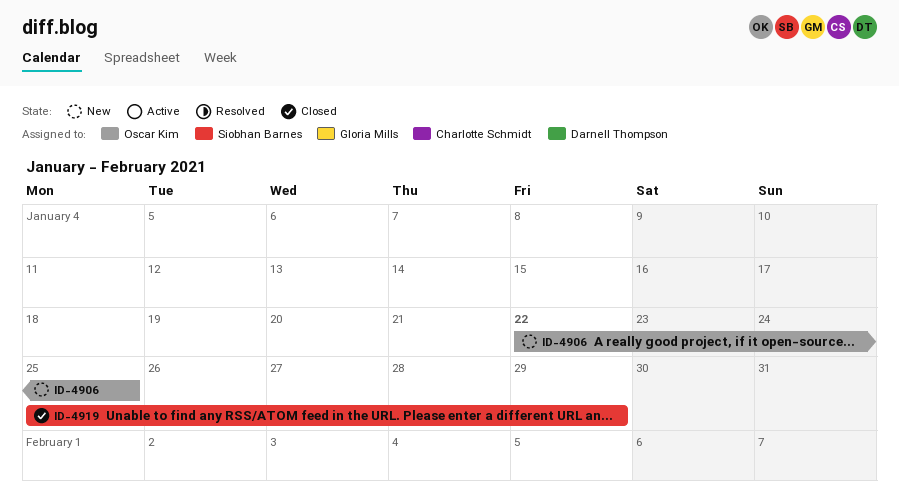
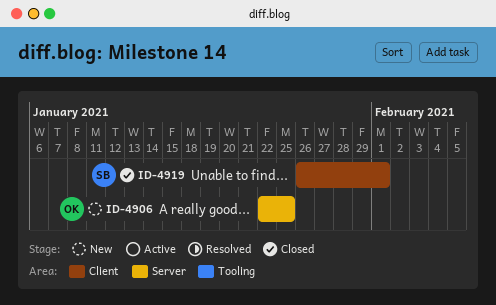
ID-4919, start: Jan 25 -> Jan 26
ID-4919, due: Jan 29 -> Feb 1

